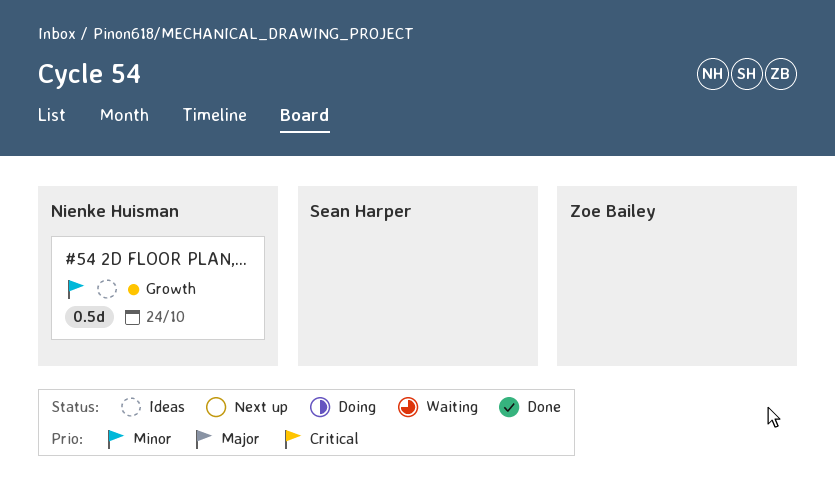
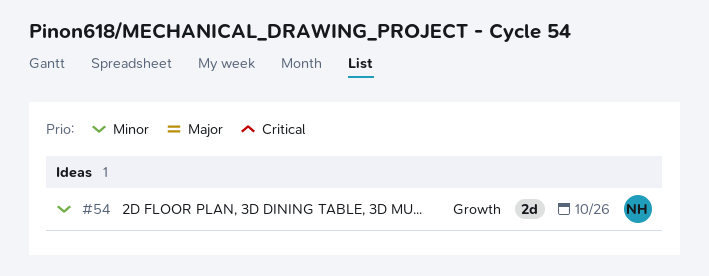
#54, estimate: 0.5d -> 2d
#54, due: Oct 24 -> Oct 26

